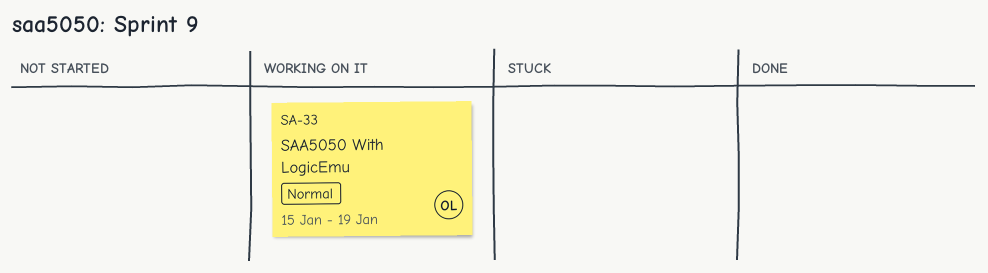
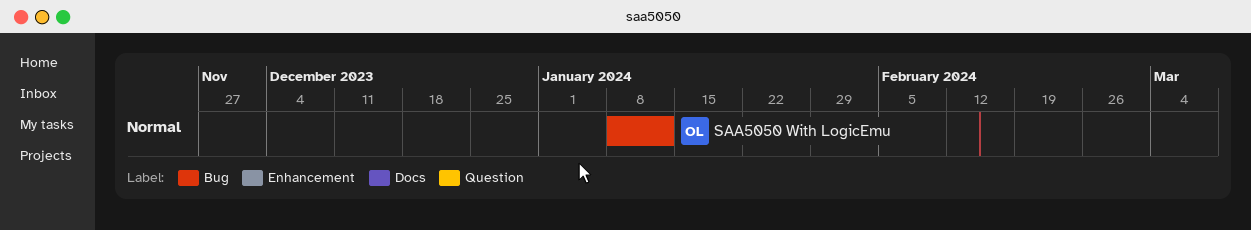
SAA5050 With LogicEmu, start: Jan 15 -> Jan 8
SAA5050 With LogicEmu, due: Jan 19 -> Jan 12

